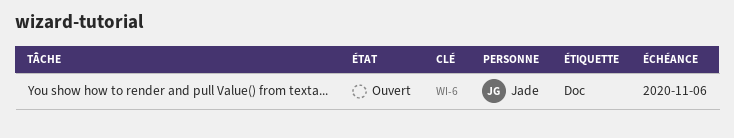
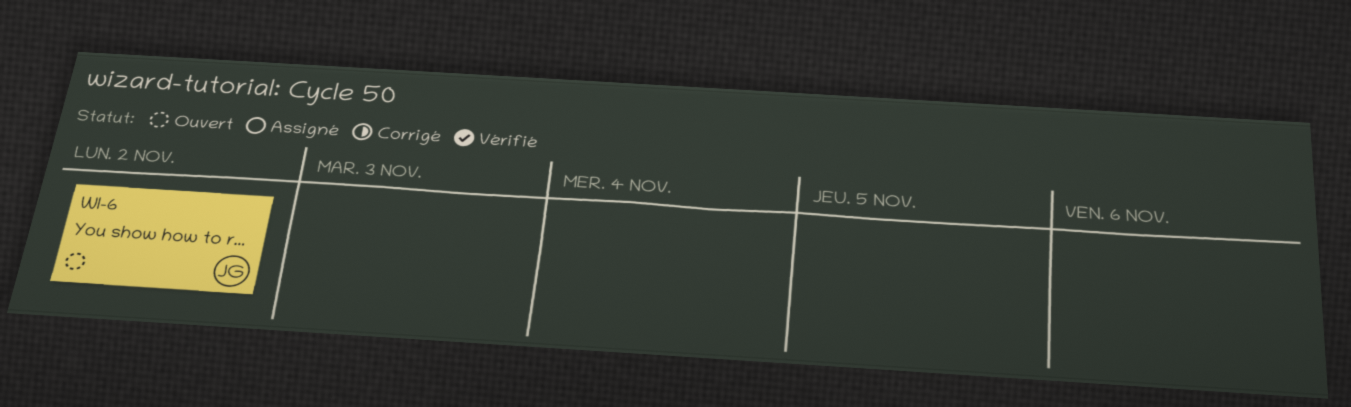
WI-6, due: Nov 6 -> Nov 2

